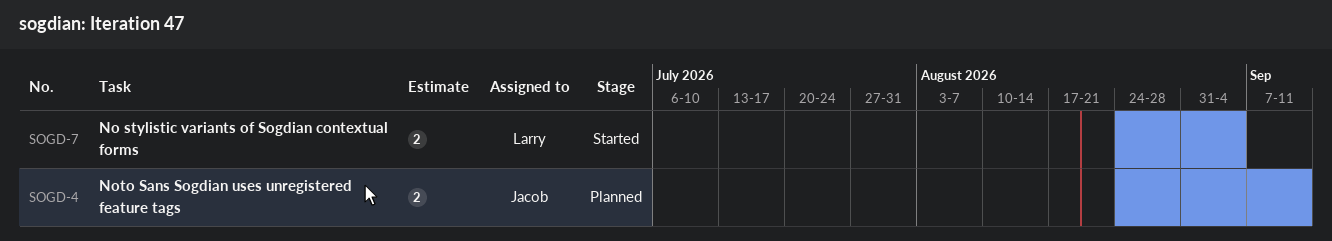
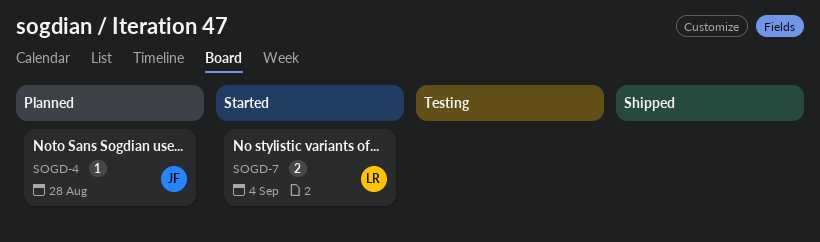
SOGD-4, estimate: 2 -> 1
SOGD-4, due: Sep 11 -> Aug 28

